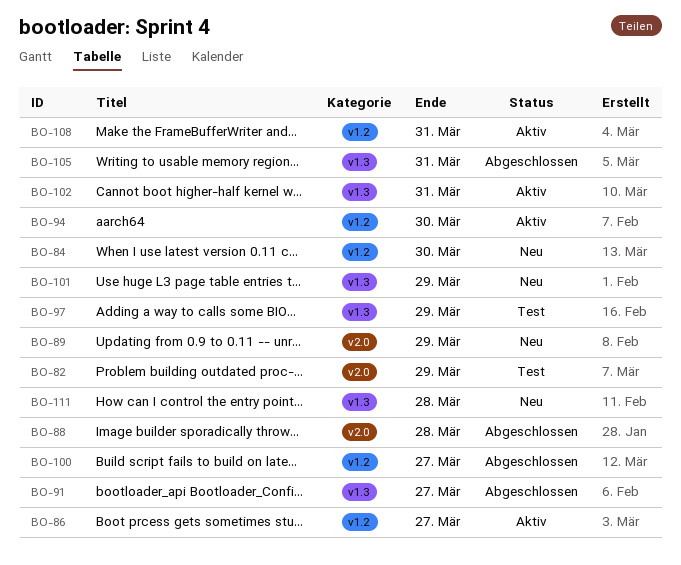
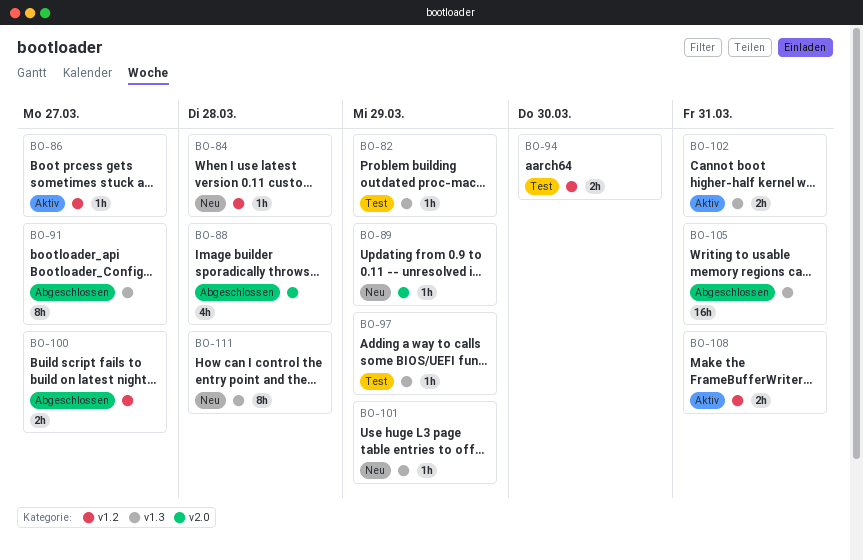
BO-82, label: v2.0 -> v1.3
BO-84, due: Mar 30 -> Mar 28
BO-94, status: Aktiv -> Test

